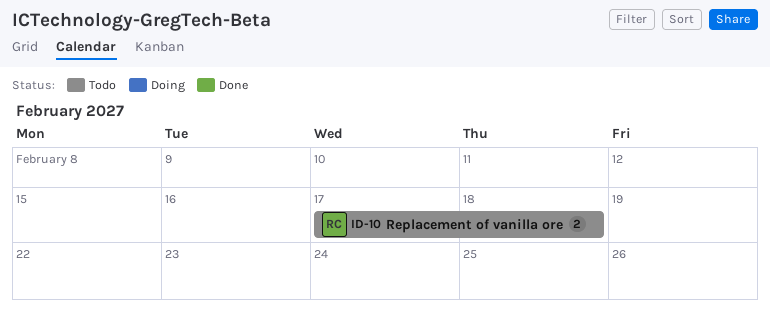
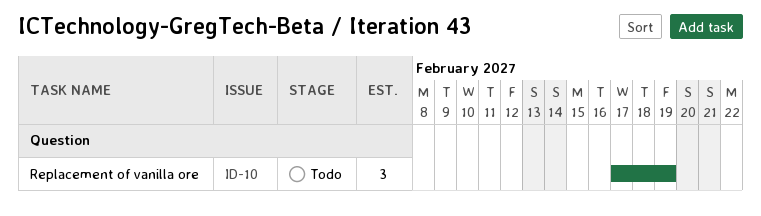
ID-10, estimate: 2 -> 3
ID-10, due: Feb 18 -> Feb 19

